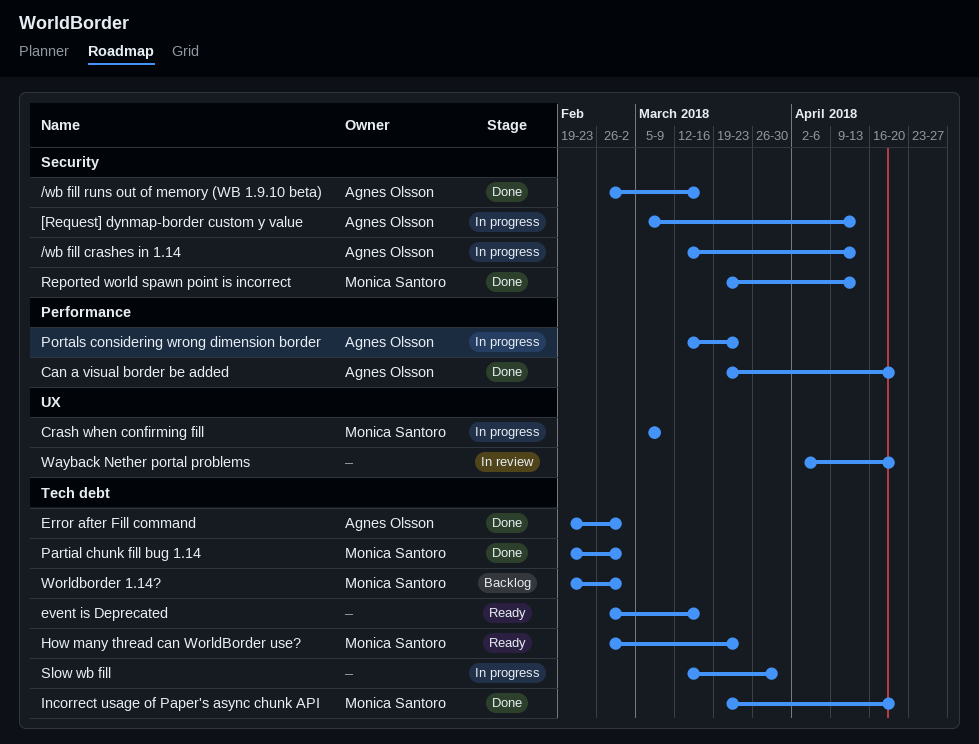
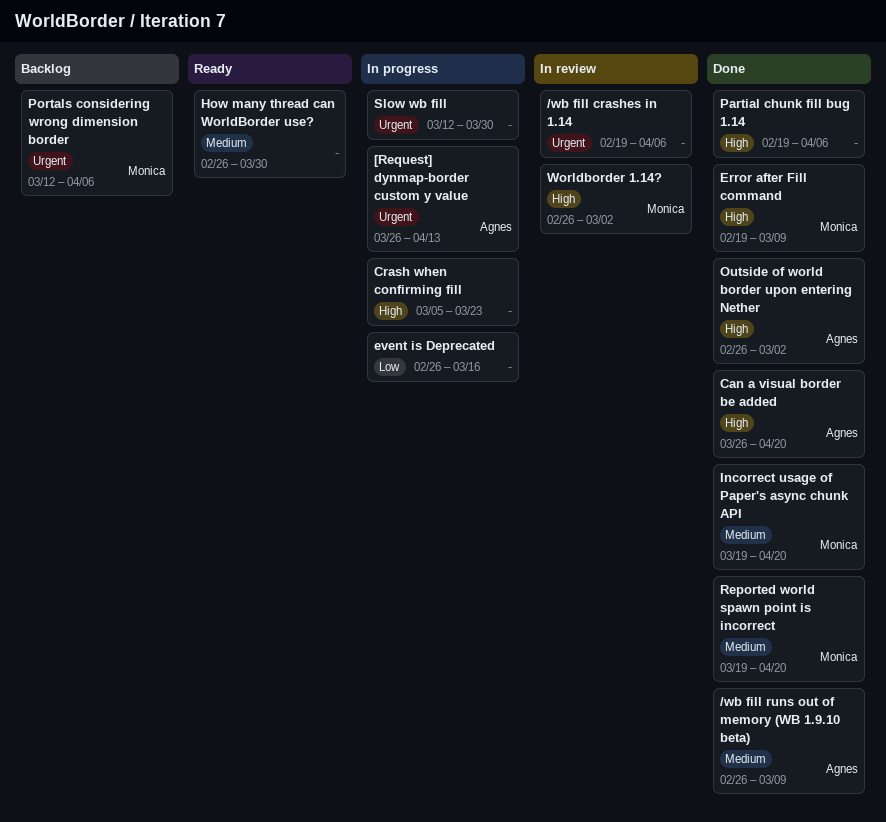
/wb fill crashes in 1.14, status: In progress -> In review
/wb fill crashes in 1.14, owner: Agnes Olsson -> none
/wb fill crashes in 1.14, start: Mar 12 -> Feb 19
/wb fill crashes in 1.14, due: Apr 13 -> Apr 6
/wb fill runs out of memory (WB 1.9.10 beta), due: Mar 16 -> Mar 9
[Request] dynmap-border custom y value, start: Mar 5 -> Mar 26
Can a visual border be added, start: Mar 19 -> Mar 26
Crash when confirming fill, owner: Monica Santoro -> none
Crash when confirming fill, due: Mar 9 -> Mar 23
Error after Fill command, owner: Agnes Olsson -> Monica Santoro
Error after Fill command, due: Mar 2 -> Mar 9
event is Deprecated, status: Ready -> In progress
How many thread can WorldBorder use?, owner: Monica Santoro -> none
How many thread can WorldBorder use?, due: Mar 23 -> Mar 30
Outside of world border upon entering Nether: none -> present
Partial chunk fill bug 1.14, owner: Monica Santoro -> none
Partial chunk fill bug 1.14, due: Mar 2 -> Apr 6
Portals considering wrong dimension border, status: In progress -> Backlog
Portals considering wrong dimension border, owner: Agnes Olsson -> Monica Santoro
Portals considering wrong dimension border, due: Mar 23 -> Apr 6
Reported world spawn point is incorrect, due: Apr 13 -> Apr 20
Wayback Nether portal problems: present -> none
Worldborder 1.14?, status: Backlog -> In review
Worldborder 1.14?, start: Feb 19 -> Feb 26

